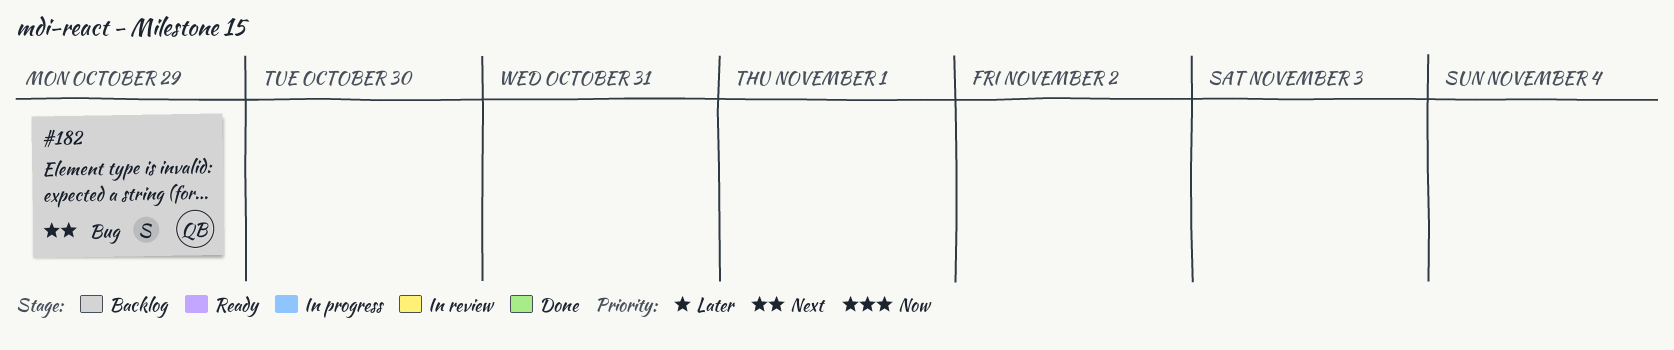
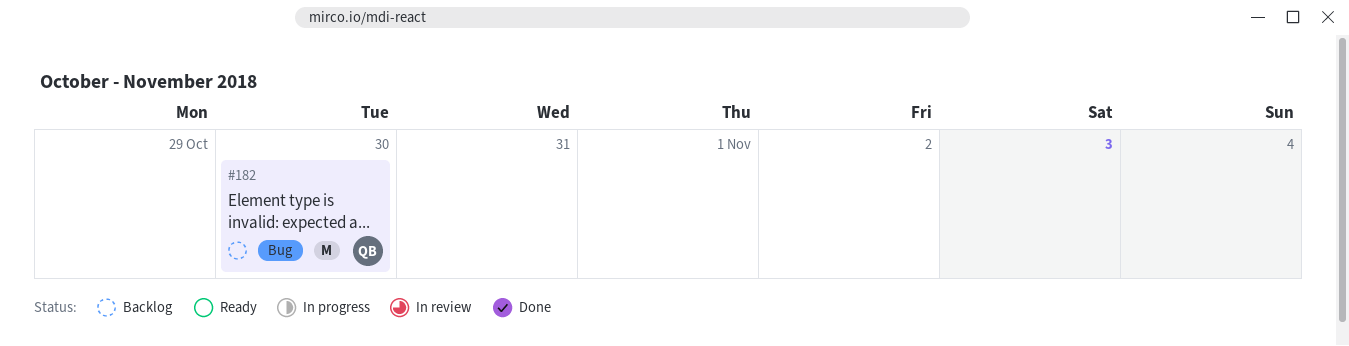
#182, estimate: S -> M
#182, due: Oct 29 -> Oct 30

